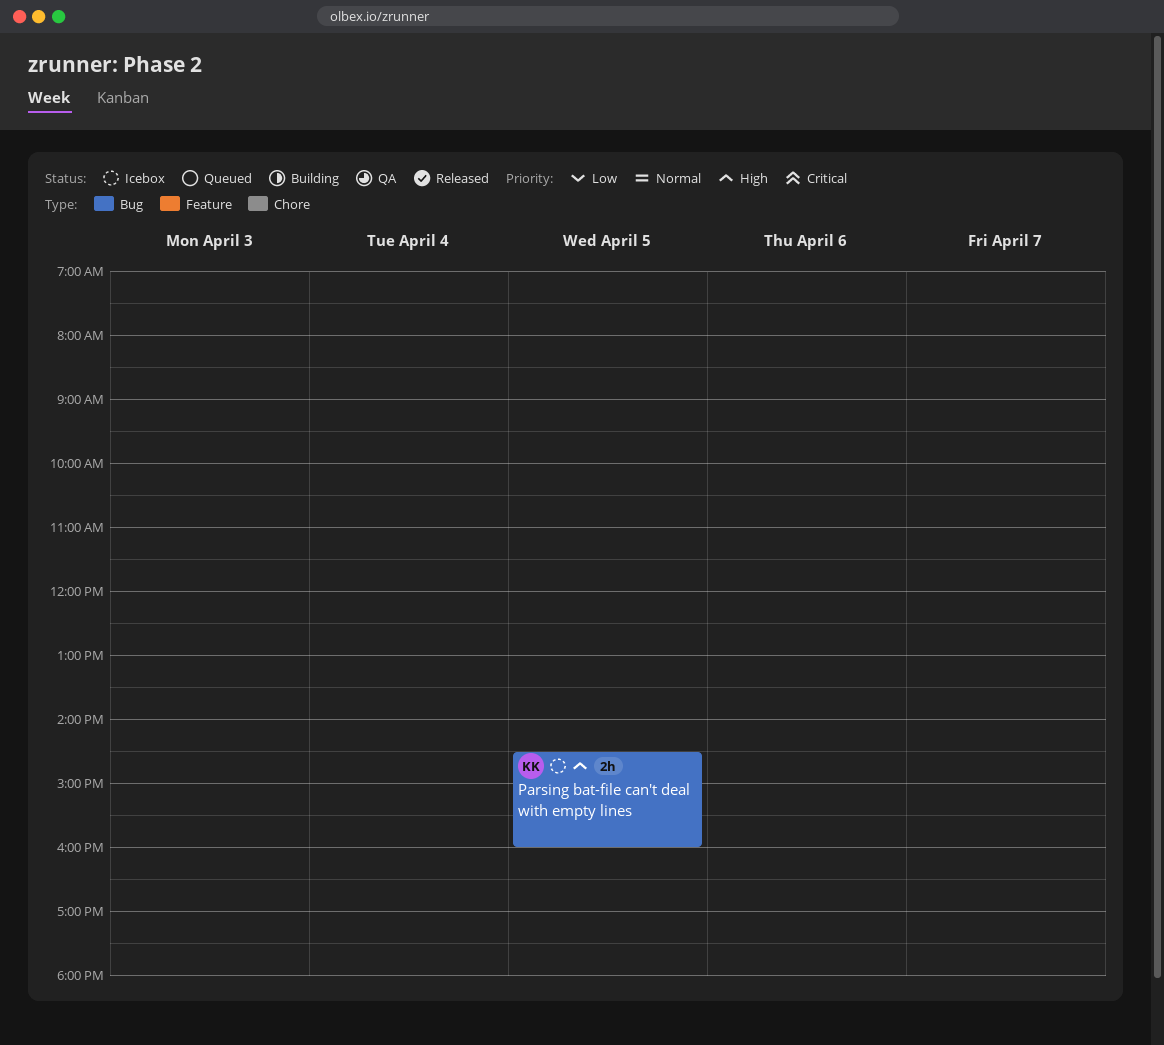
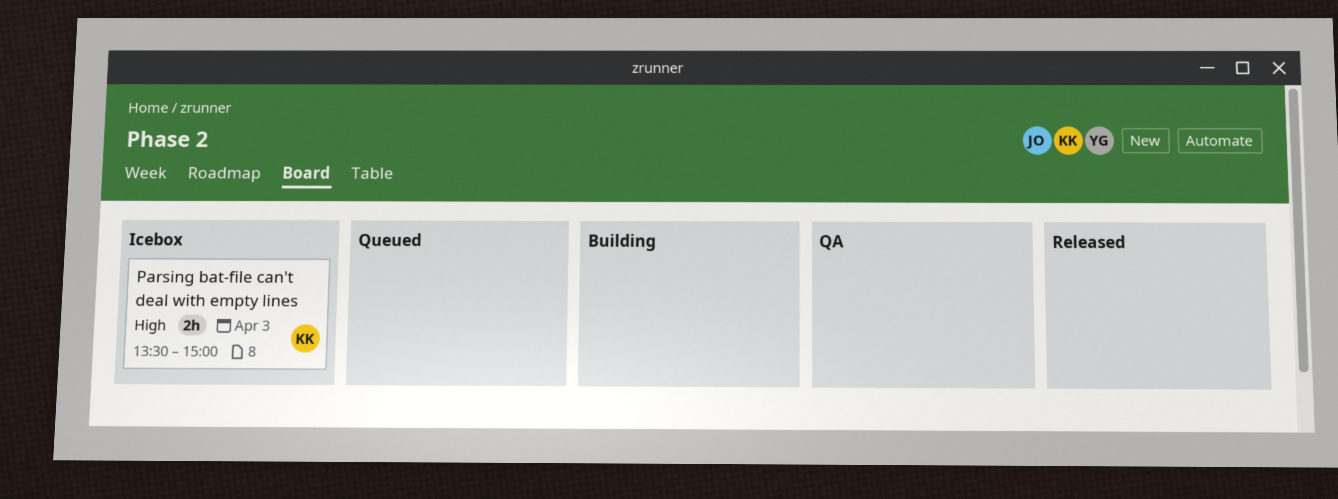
Parsing bat-file can't deal with empty lines, day: Apr 5 -> Apr 3
Parsing bat-file can't deal with empty lines, begins: 14:30 -> 13:30
Parsing bat-file can't deal with empty lines, ends: 16:00 -> 15:00

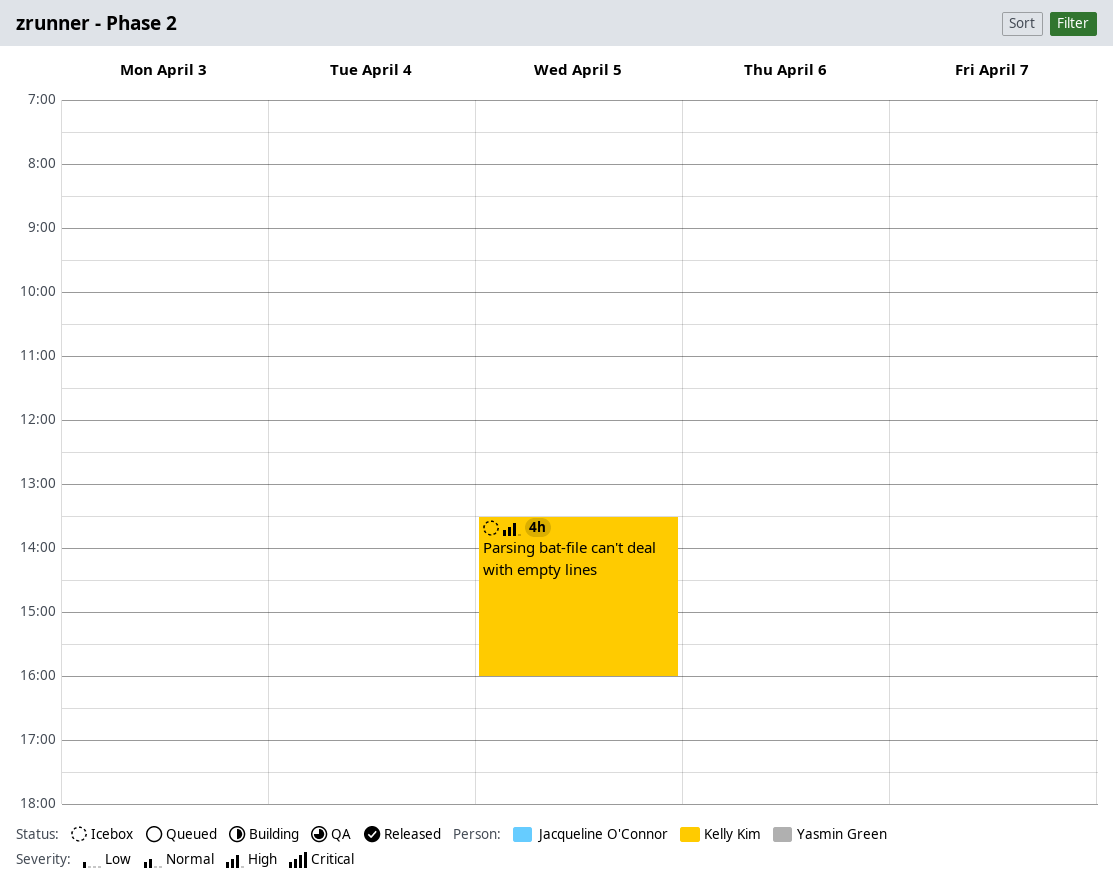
Parsing bat-file can't deal with empty lines, estimate: 2h -> 4h
Parsing bat-file can't deal with empty lines, day: Apr 3 -> Apr 5
Parsing bat-file can't deal with empty lines, ends: 15:00 -> 16:00

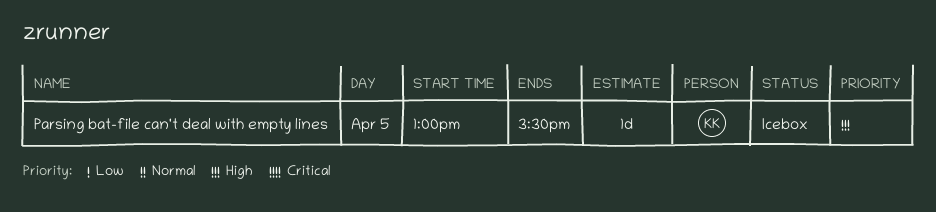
Parsing bat-file can't deal with empty lines, estimate: 4h -> 1d
Parsing bat-file can't deal with empty lines, begins: 13:30 -> 13:00
Parsing bat-file can't deal with empty lines, ends: 16:00 -> 15:30

